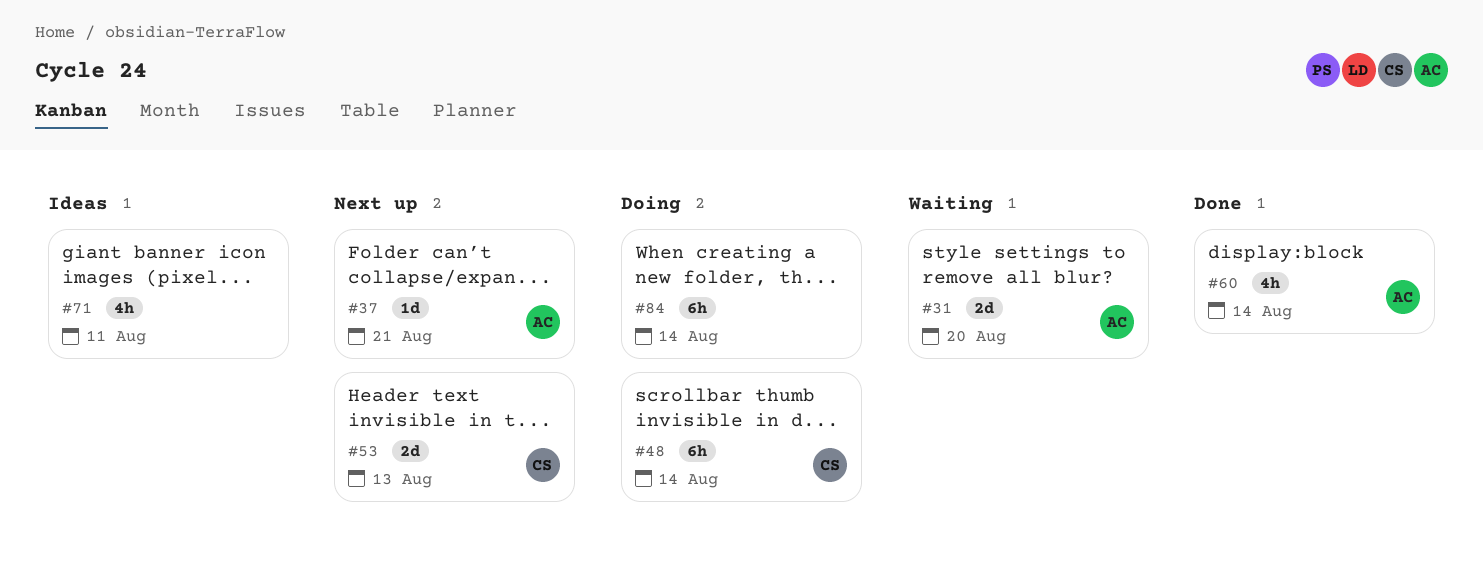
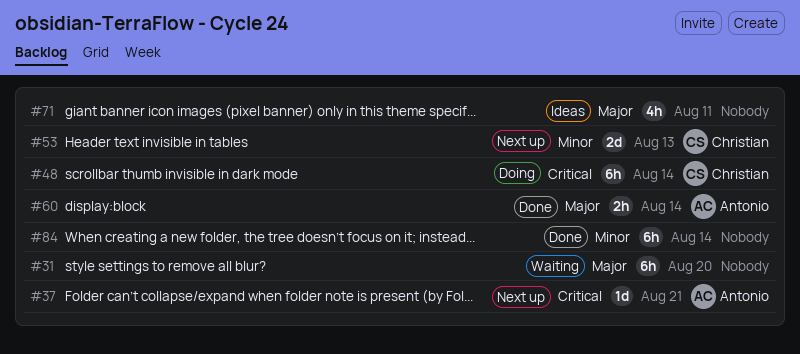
#31, owner: Antonio -> none
#31, estimate: 2d -> 6h
#60, estimate: 4h -> 2h
#84, status: Doing -> Done

